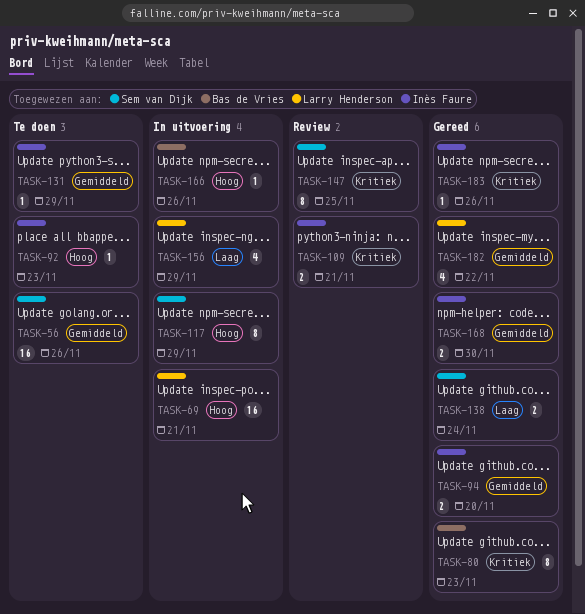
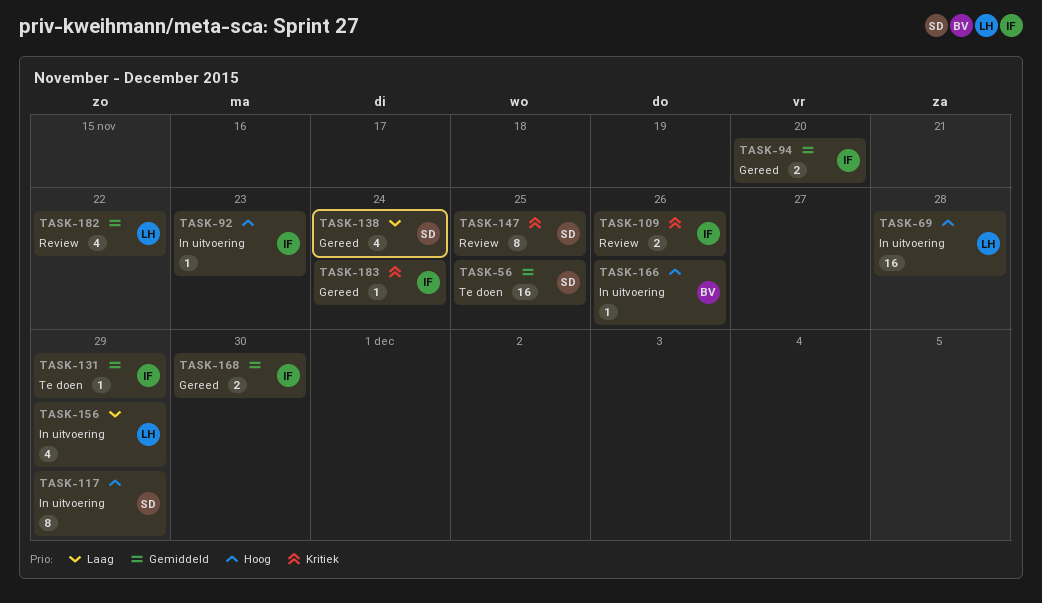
TASK-56, due: Nov 26 -> Nov 25
TASK-69, due: Nov 21 -> Nov 28
TASK-80: present -> none
TASK-92, status: Te doen -> In uitvoering
TASK-109, due: Nov 21 -> Nov 26
TASK-138, estimate: 2 -> 4
TASK-182, status: Gereed -> Review
TASK-183, due: Nov 26 -> Nov 24

